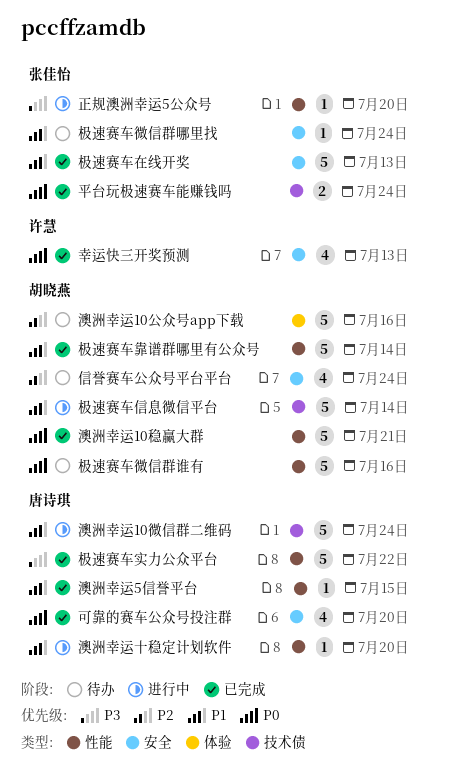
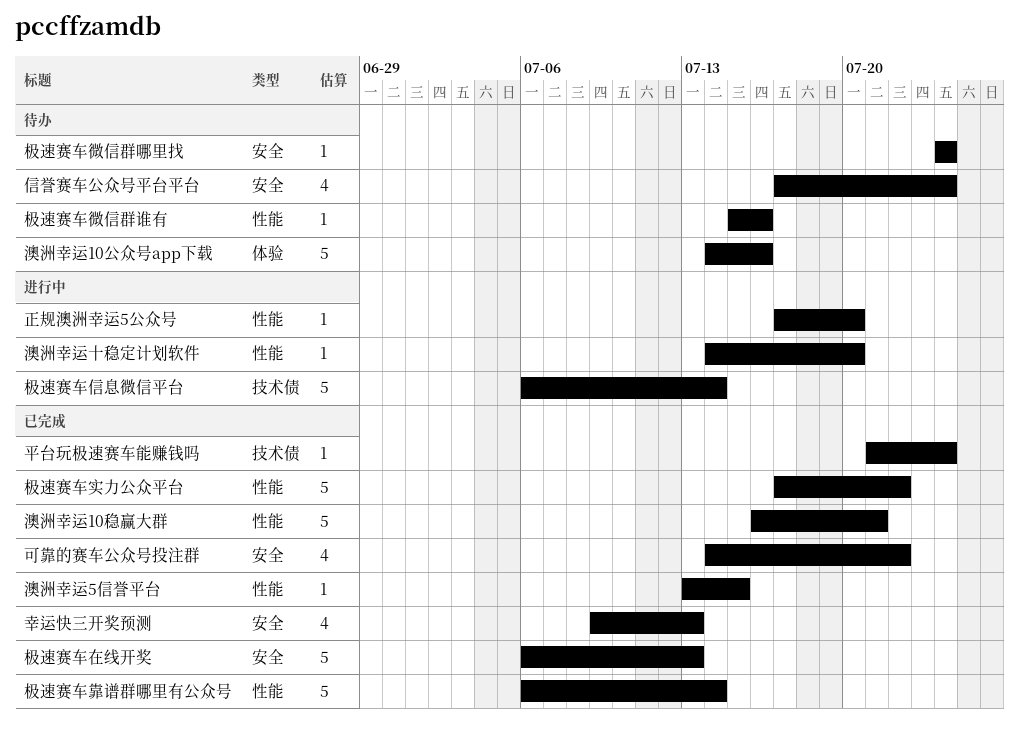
可靠的赛车公众号投注群, due: Jul 20 -> Jul 22
平台玩极速赛车能赚钱吗, estimate: 2 -> 1
极速赛车微信群谁有, estimate: 5 -> 1
澳洲幸运10微信群二维码: present -> none

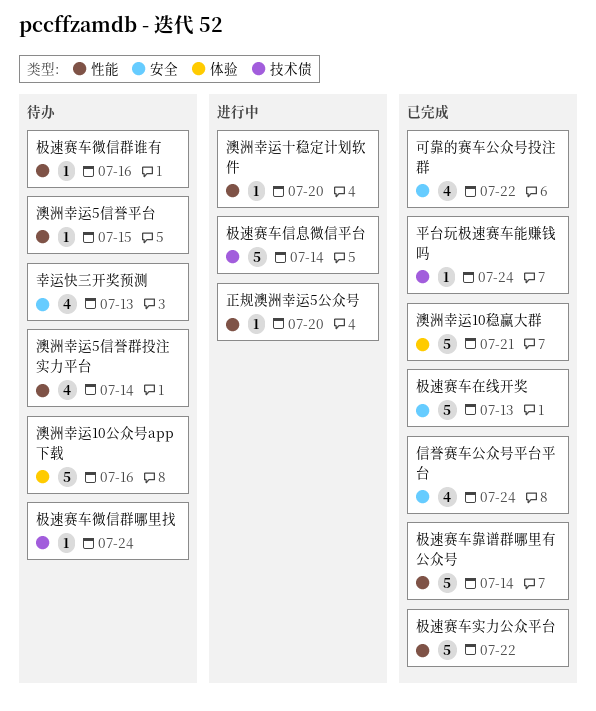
信誉赛车公众号平台平台, status: 待办 -> 已完成
幸运快三开奖预测, status: 已完成 -> 待办
极速赛车微信群哪里找, label: 安全 -> 技术债
澳洲幸运10稳赢大群, label: 性能 -> 体验
澳洲幸运5信誉平台, status: 已完成 -> 待办
澳洲幸运5信誉群投注实力平台: none -> present

